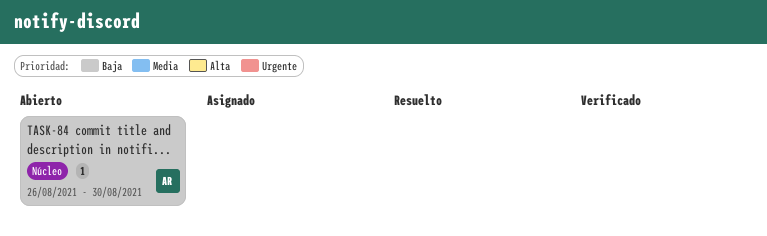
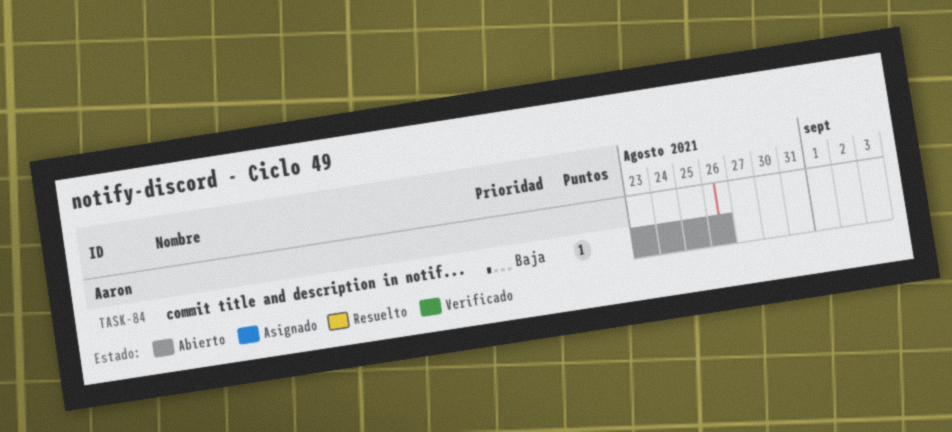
TASK-84, start: Aug 26 -> Aug 23
TASK-84, due: Aug 30 -> Aug 26

